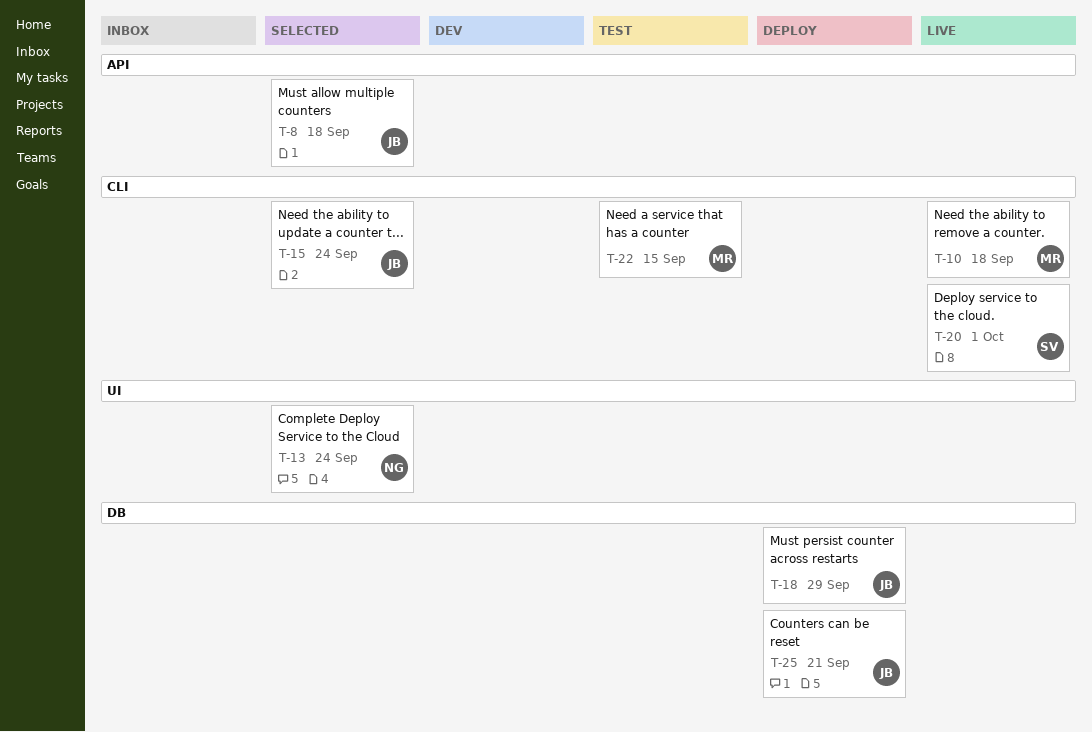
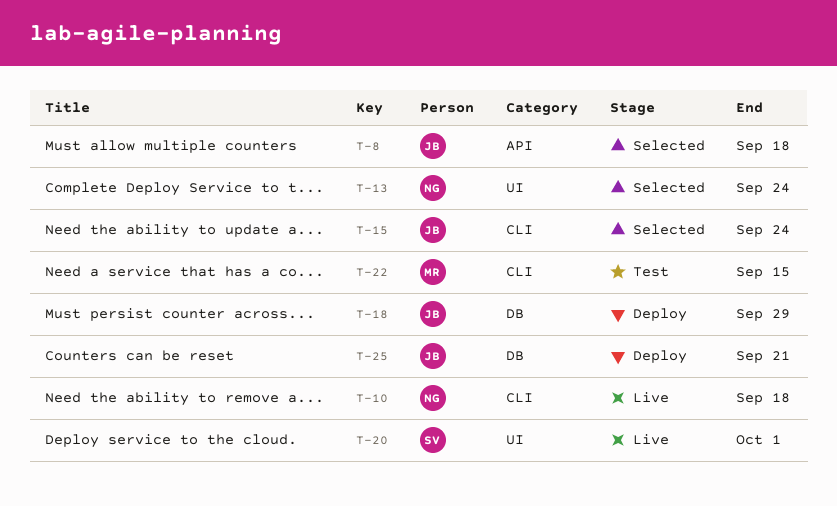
T-10, owner: MR -> NG
T-20, label: CLI -> UI

